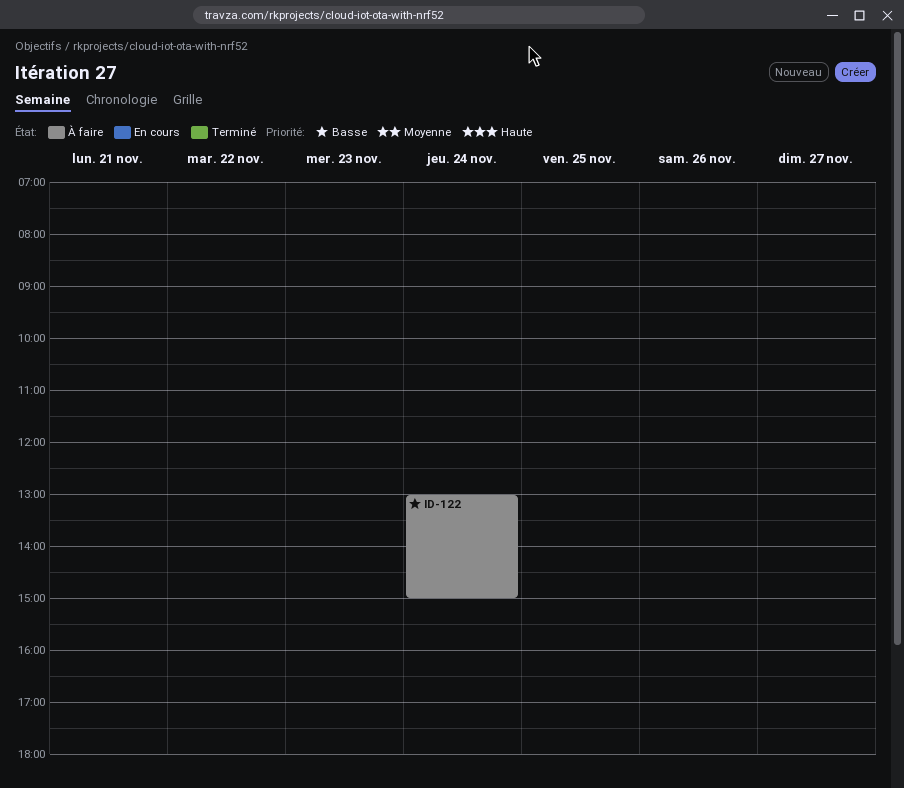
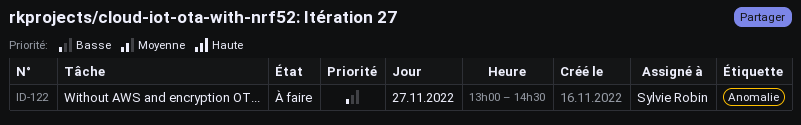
ID-122, day: Nov 24 -> Nov 27
ID-122, ends: 15:00 -> 14:30

